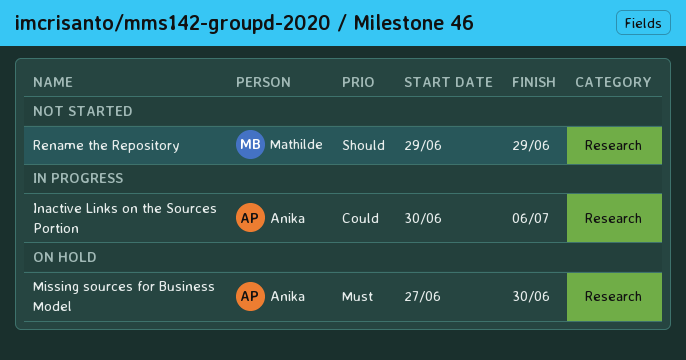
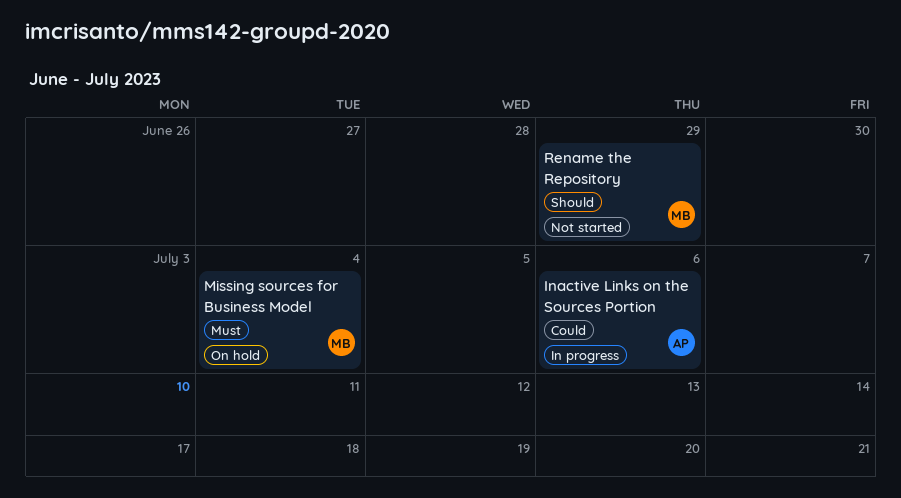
Missing sources for Business Model, owner: Anika -> Mathilde
Missing sources for Business Model, due: Jun 30 -> Jul 4

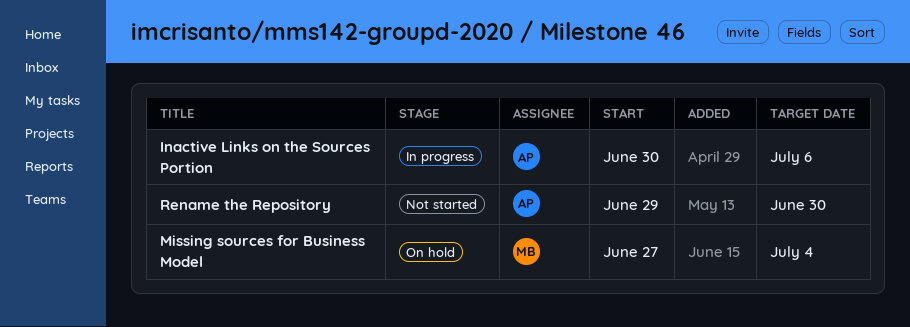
Rename the Repository, owner: MB -> AP
Rename the Repository, due: Jun 29 -> Jun 30

